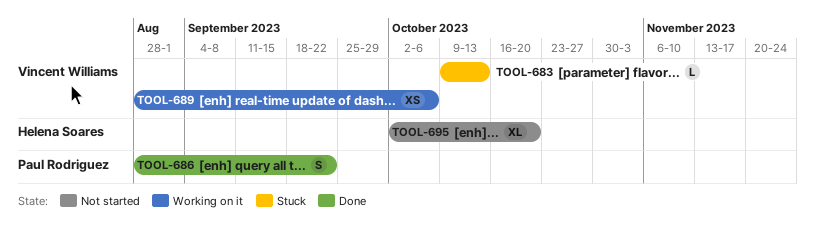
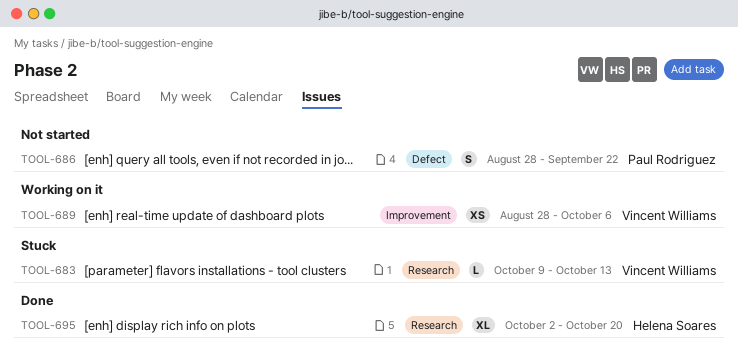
TOOL-686, status: Done -> Not started
TOOL-695, status: Not started -> Done

